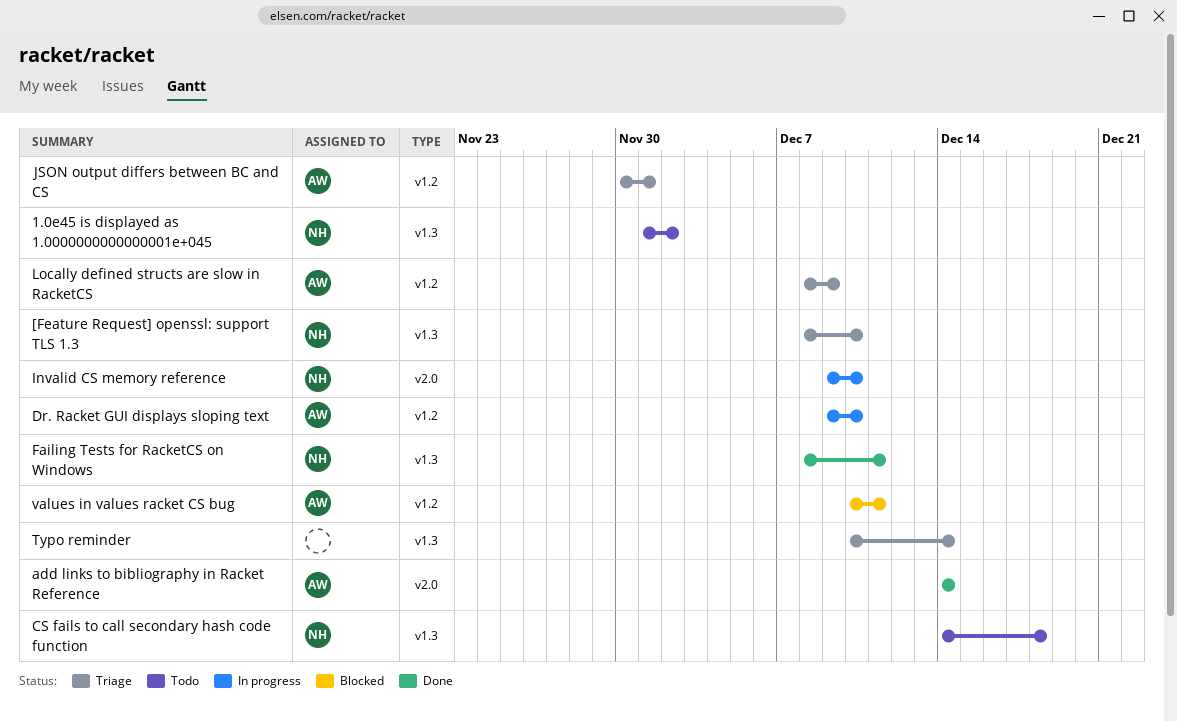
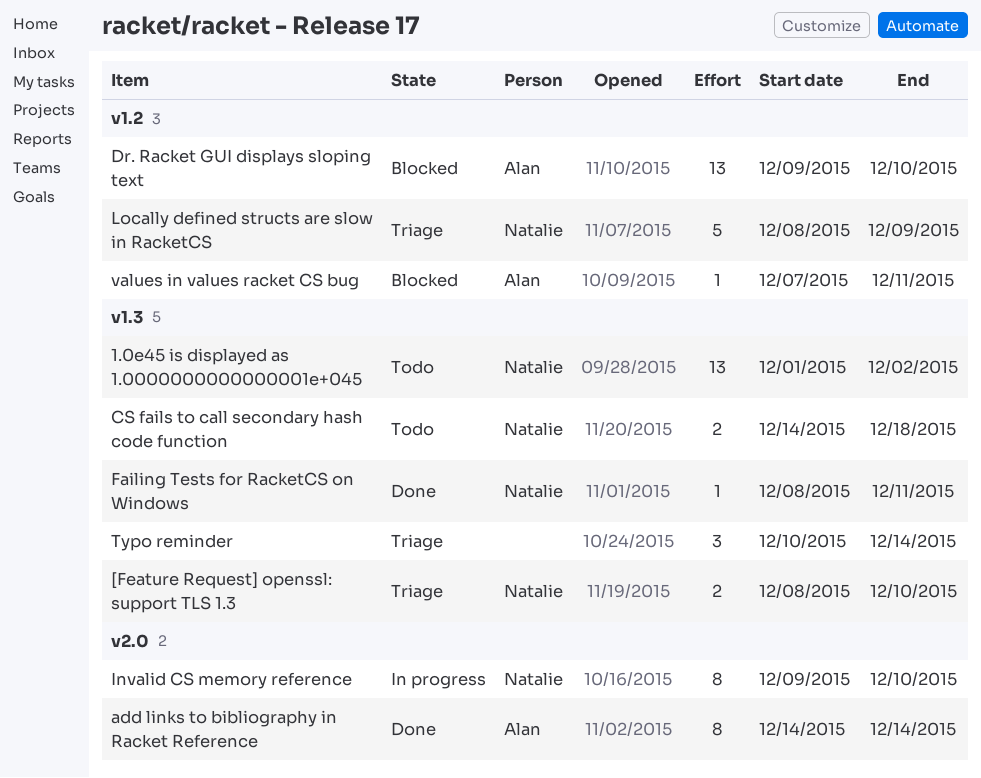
Dr. Racket GUI displays sloping text, status: In progress -> Blocked
JSON output differs between BC and CS: present -> none
Locally defined structs are slow in RacketCS, owner: Alan -> Natalie
values in values racket CS bug, start: Dec 10 -> Dec 7

